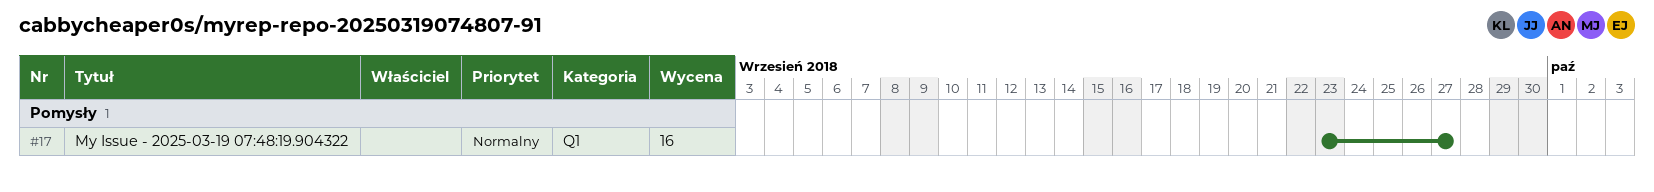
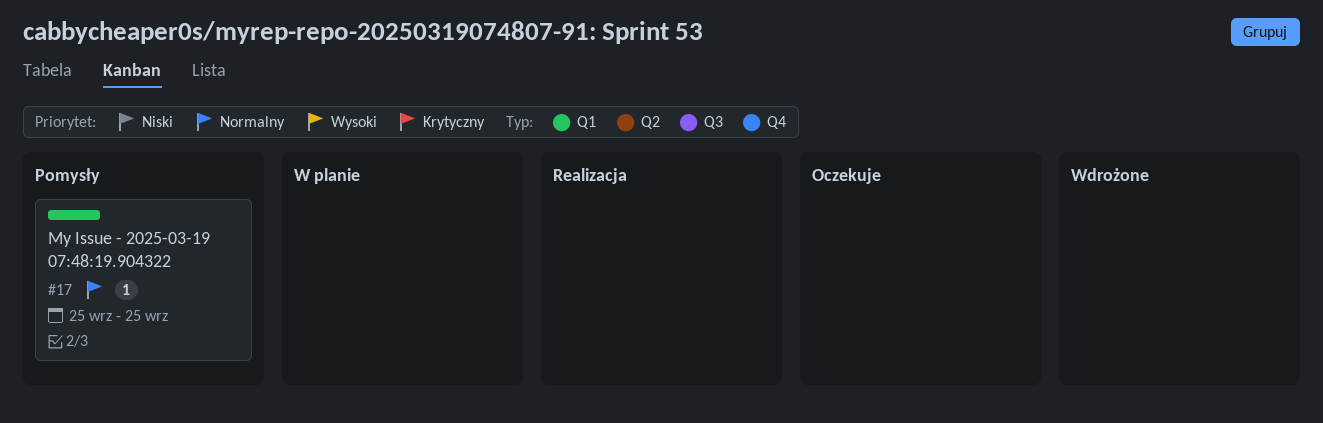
#17, estimate: 16 -> 1
#17, start: Sep 23 -> Sep 25
#17, due: Sep 27 -> Sep 25

